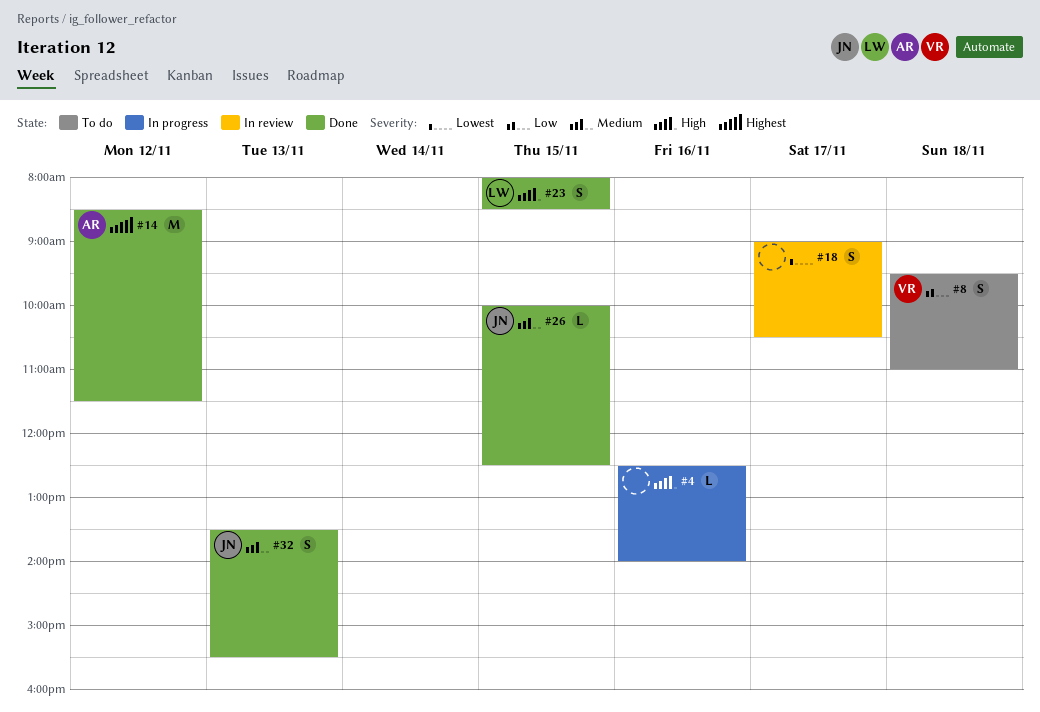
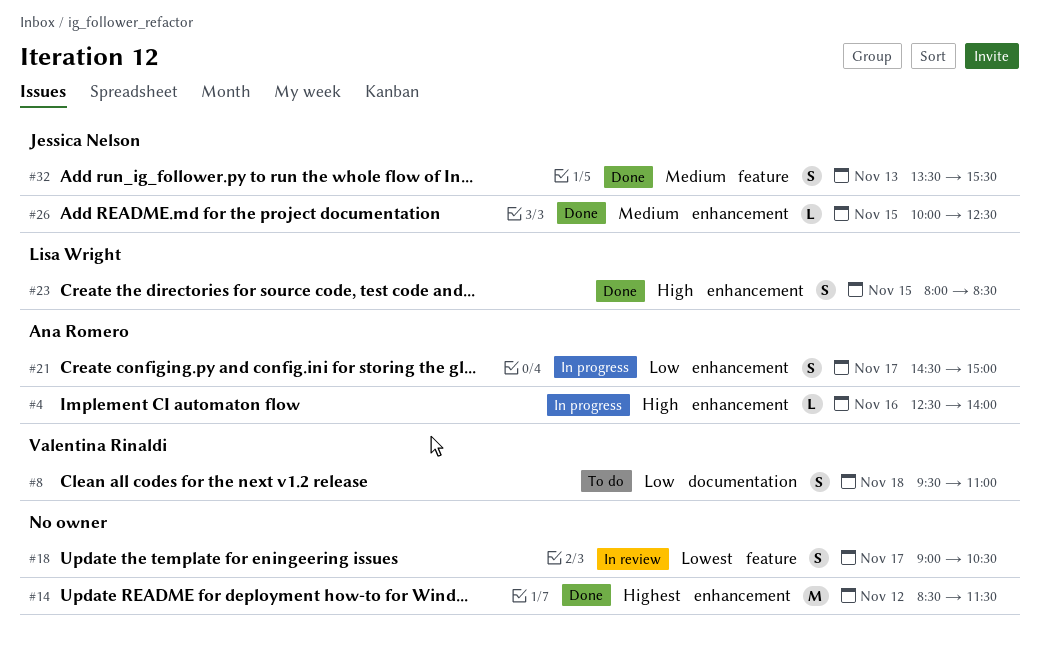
#4, owner: none -> Ana Romero
#14, owner: Ana Romero -> none
#21: none -> present

